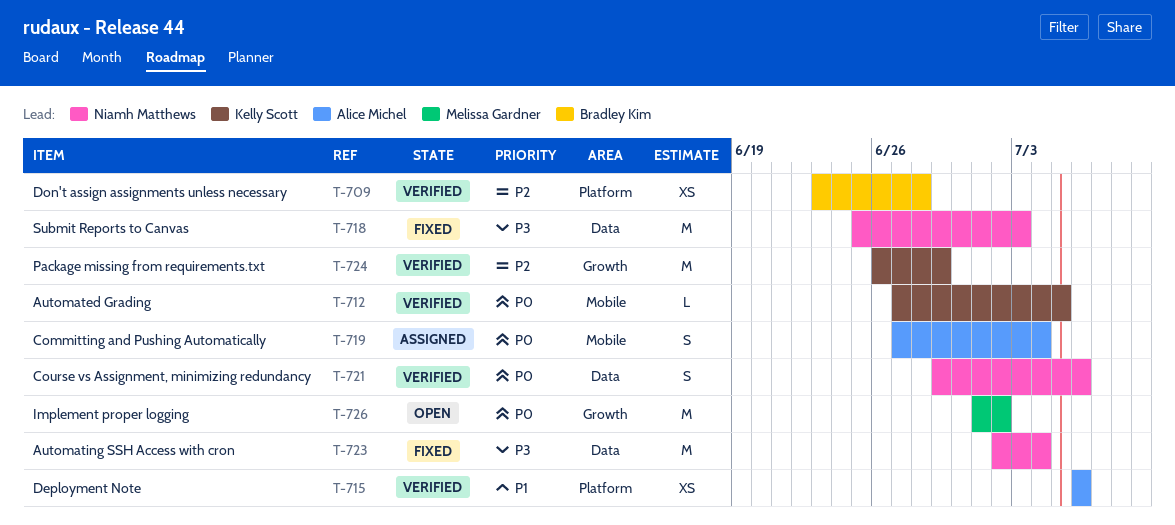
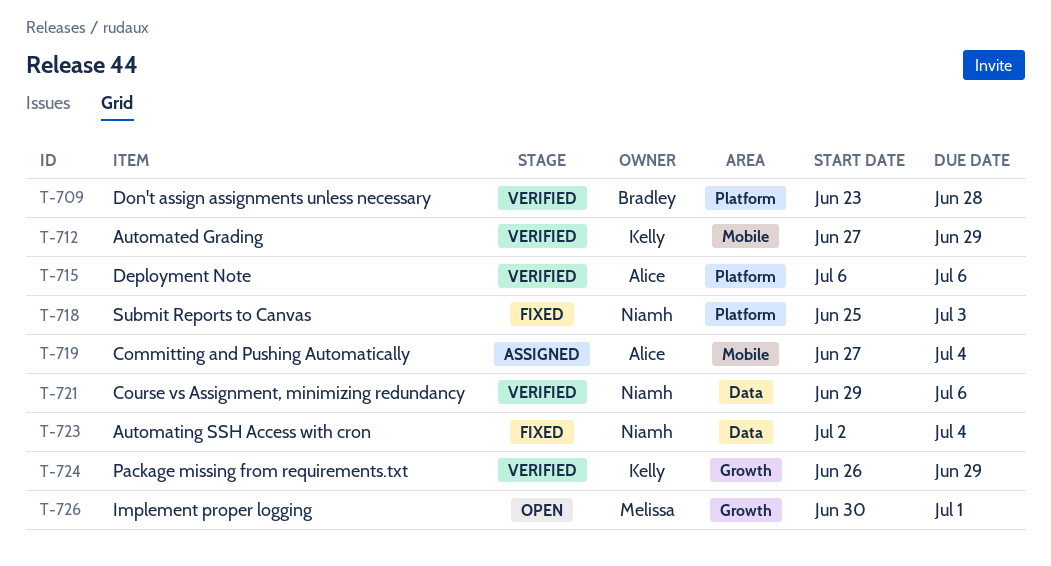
T-712, due: Jul 5 -> Jun 29
T-718, label: Data -> Platform
T-726, start: Jul 1 -> Jun 30
T-726, due: Jul 2 -> Jul 1

